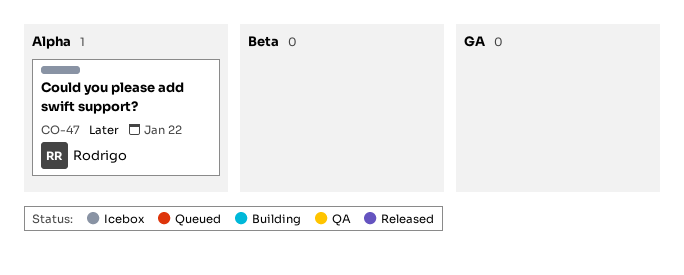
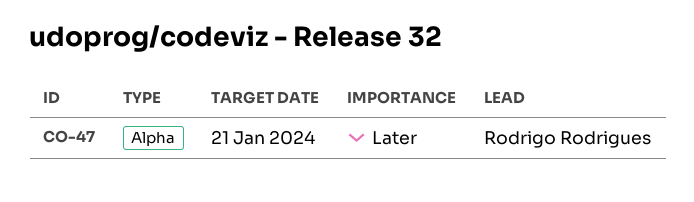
CO-47, due: Jan 22 -> Jan 21

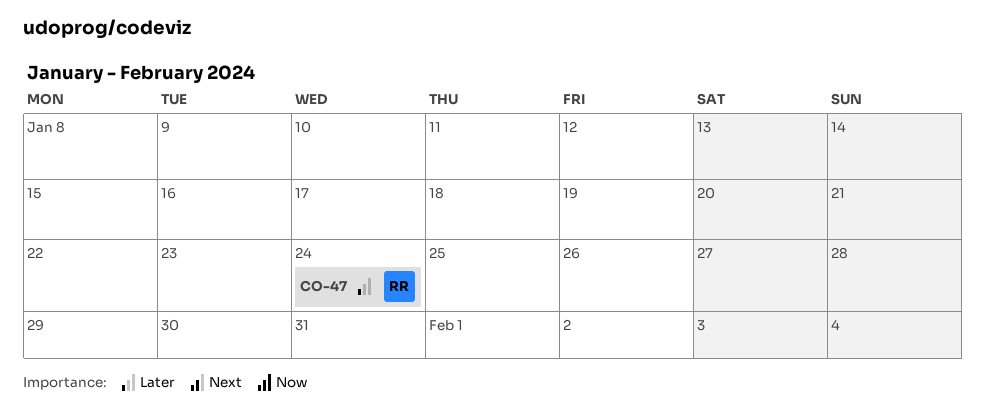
CO-47, due: Jan 21 -> Jan 24

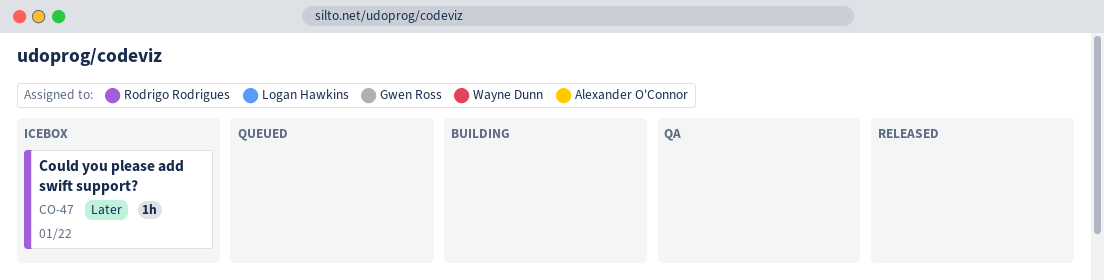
CO-47, due: Jan 24 -> Jan 22

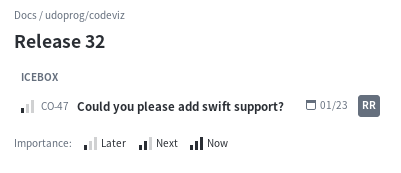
CO-47, due: Jan 22 -> Jan 23

